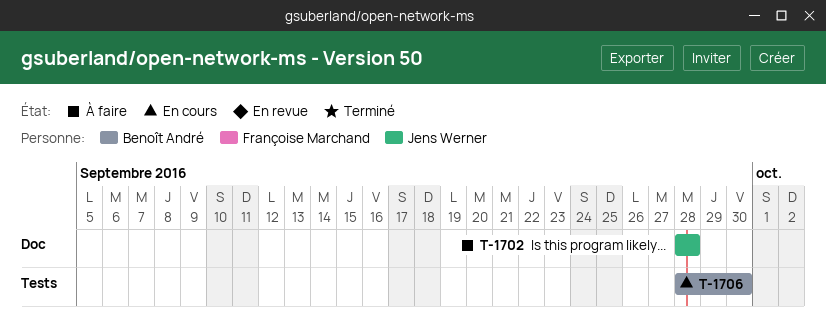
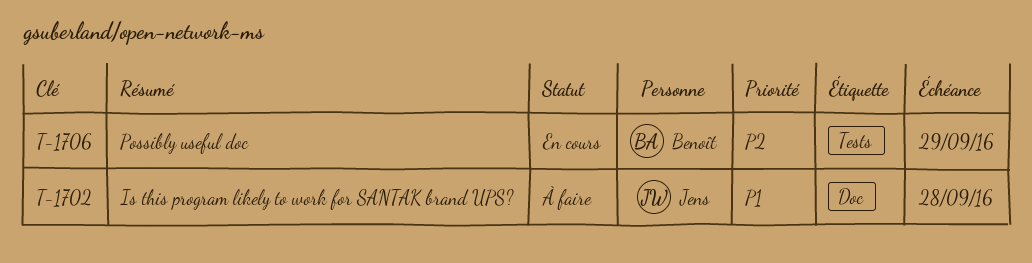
T-1706, due: Sep 30 -> Sep 29

